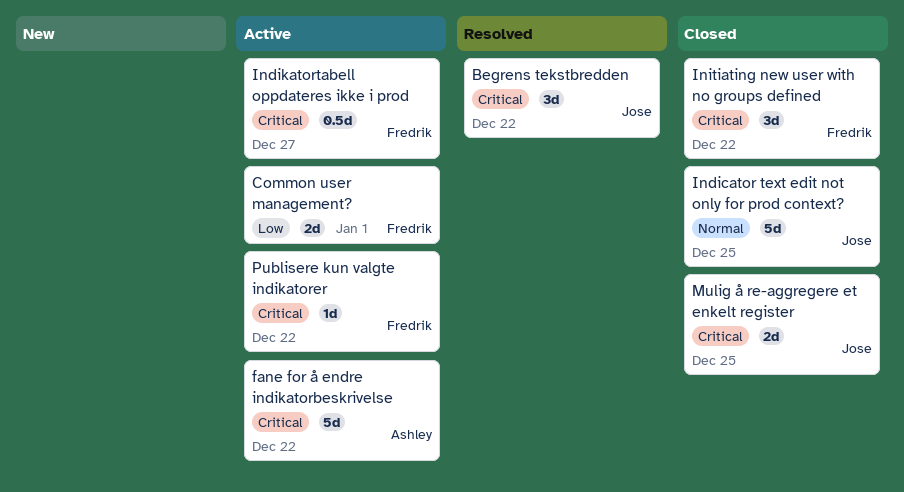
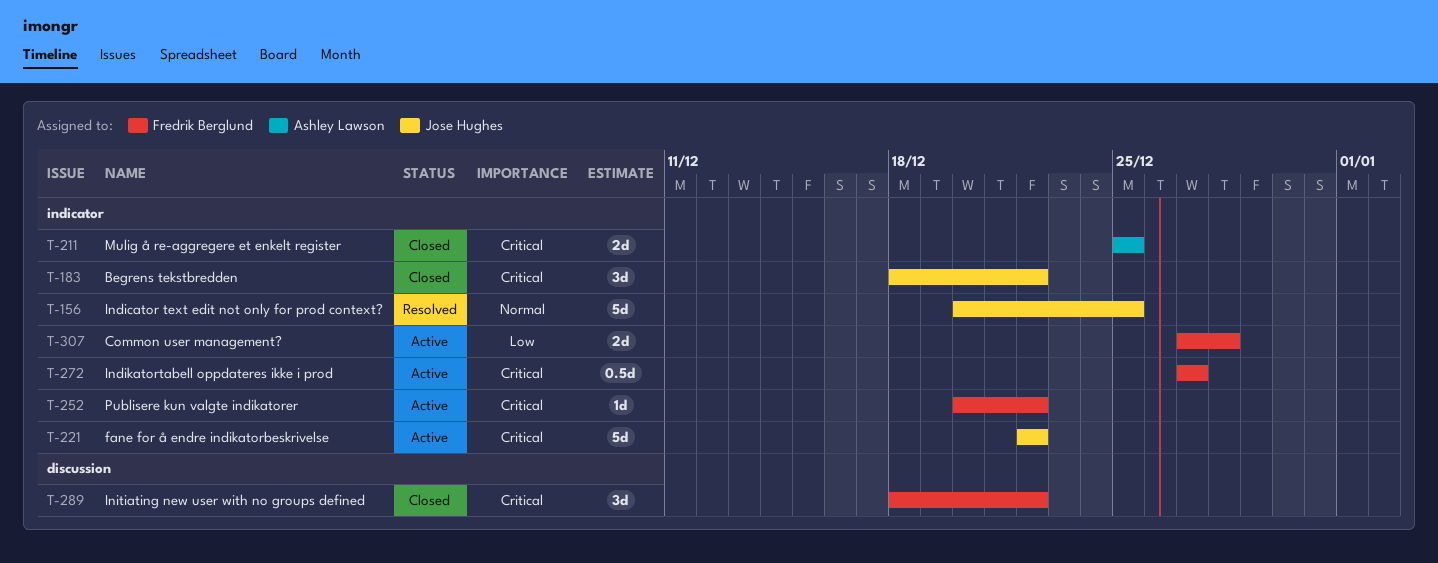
Begrens tekstbredden, status: Resolved -> Closed
Common user management?, due: Jan 1 -> Dec 28
fane for å endre indikatorbeskrivelse, owner: Ashley Lawson -> Jose Hughes
Indicator text edit not only for prod context?, status: Closed -> Resolved
Mulig å re-aggregere et enkelt register, owner: Jose Hughes -> Ashley Lawson

